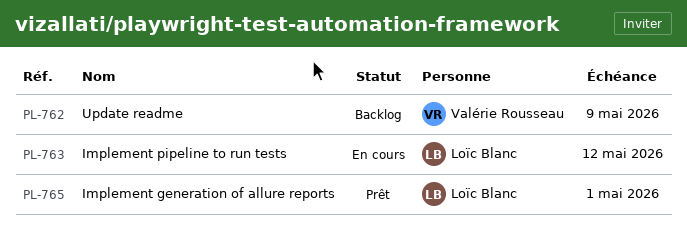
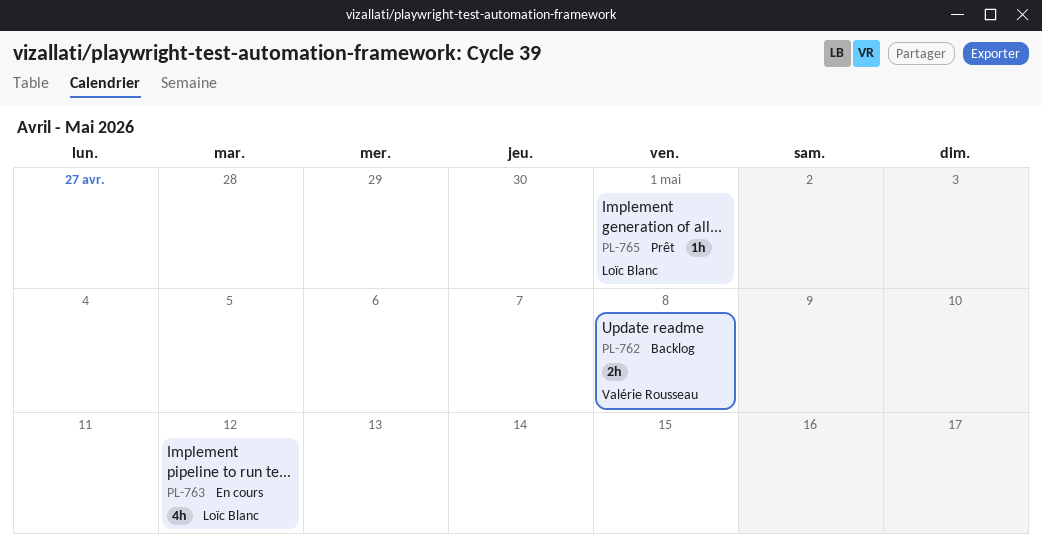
PL-762, due: May 9 -> May 8

